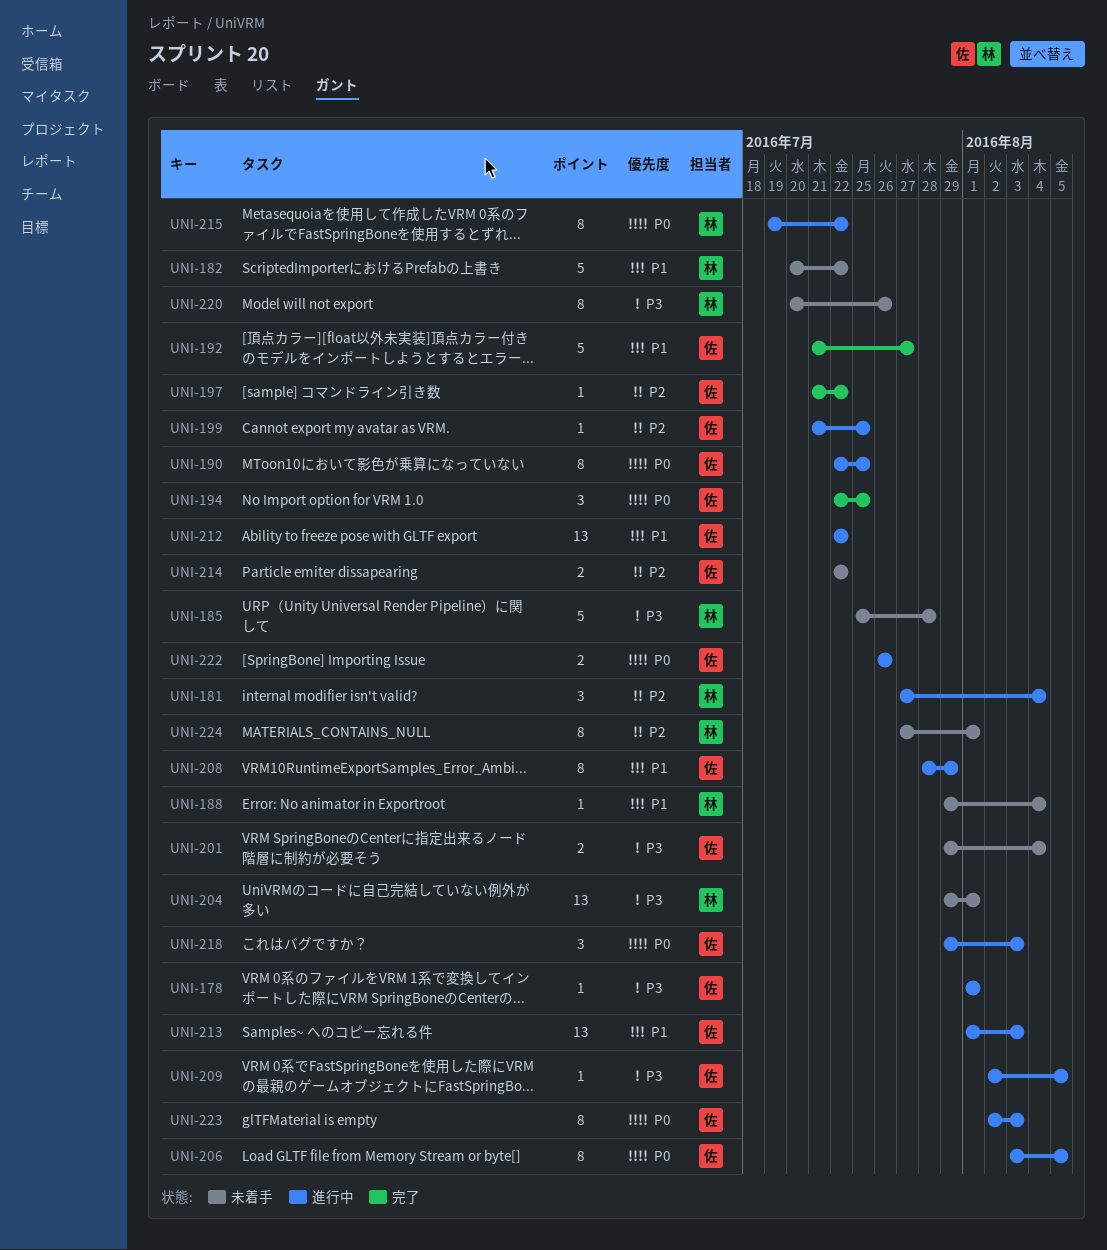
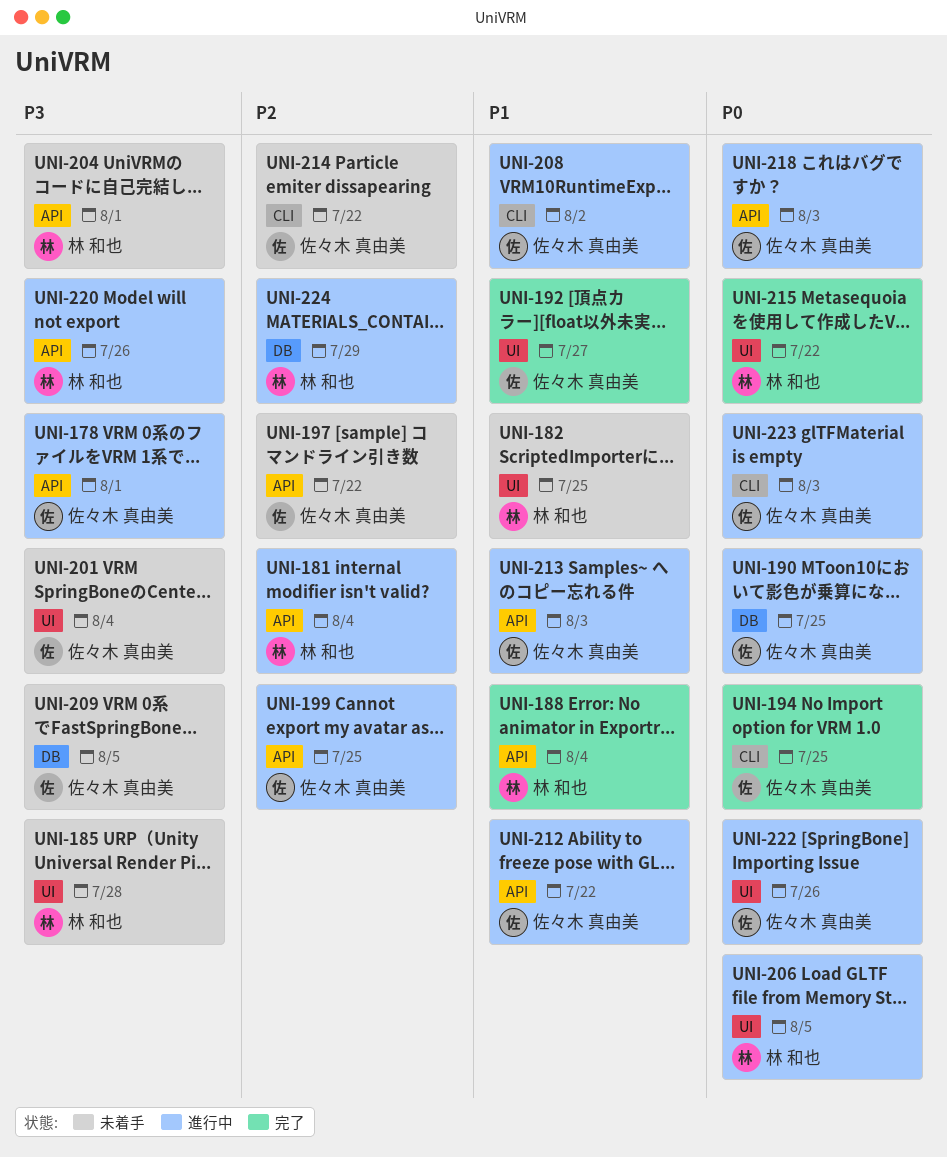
UNI-182, due: Jul 22 -> Jul 25
UNI-188, status: 未着手 -> 完了
UNI-197, status: 完了 -> 未着手
UNI-206, owner: 佐々木 真由美 -> 林 和也
UNI-208, due: Jul 29 -> Aug 2
UNI-209, status: 進行中 -> 未着手
UNI-215, status: 進行中 -> 完了
UNI-220, status: 未着手 -> 進行中
UNI-224, status: 未着手 -> 進行中
UNI-224, due: Aug 1 -> Jul 29

